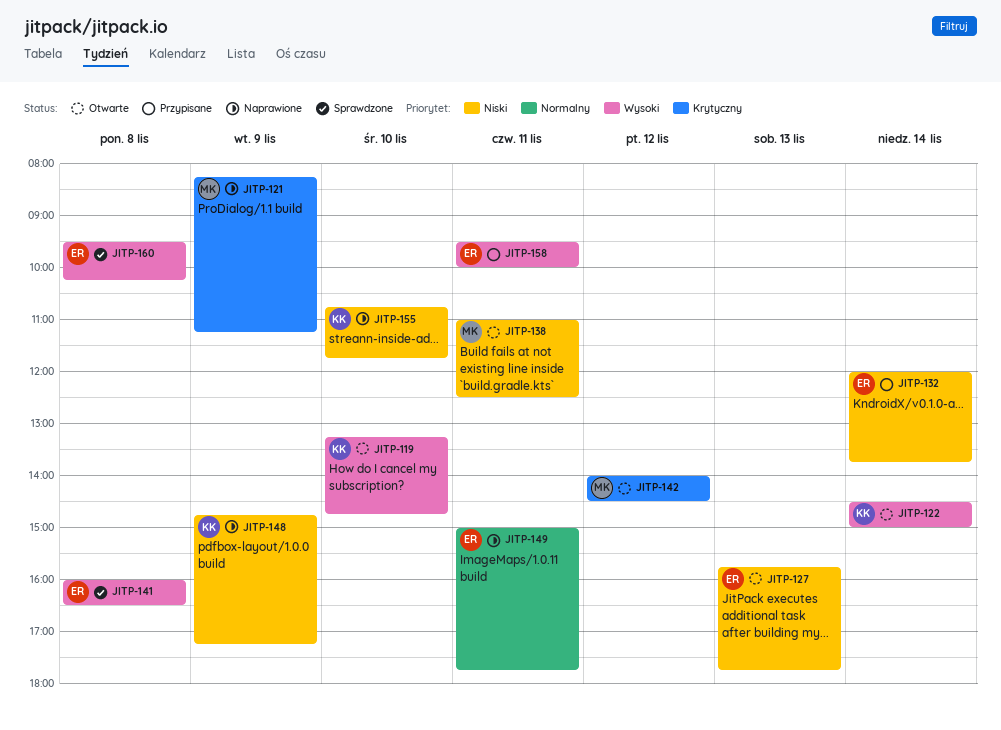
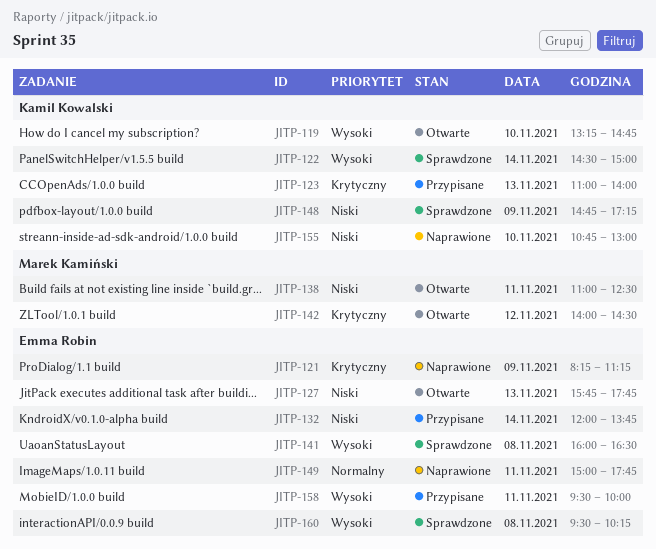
JITP-121, owner: Marek Kamiński -> Emma Robin
JITP-122, status: Otwarte -> Sprawdzone
JITP-123: none -> present
JITP-148, status: Naprawione -> Sprawdzone
JITP-155, ends: 11:45 -> 13:00

